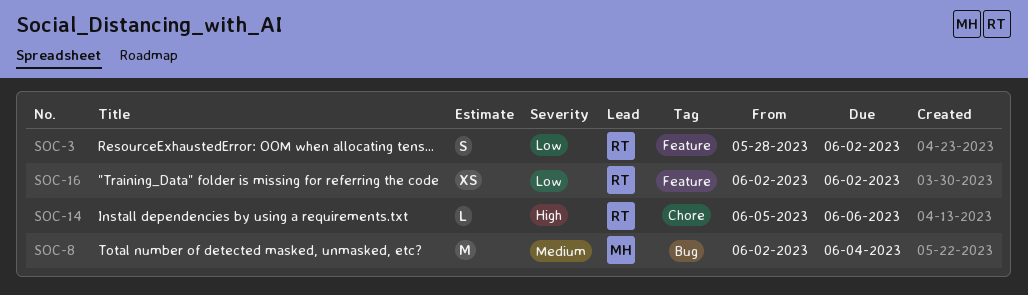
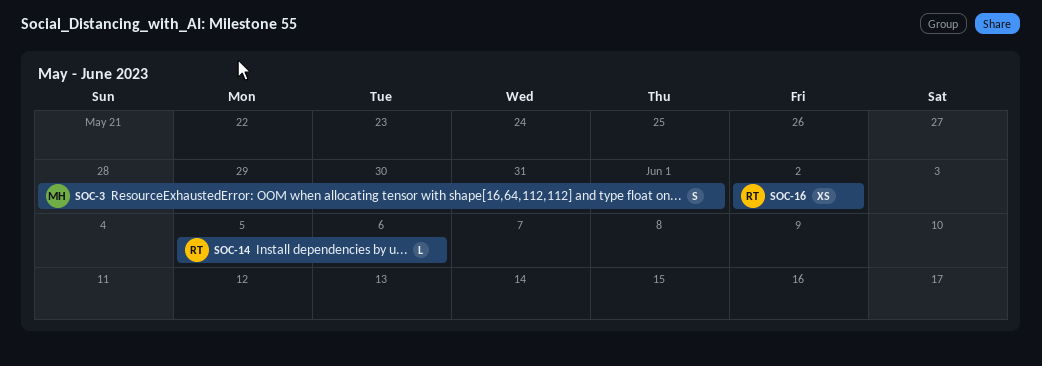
SOC-3, owner: RT -> MH
SOC-3, due: Jun 2 -> Jun 1
SOC-8: present -> none

